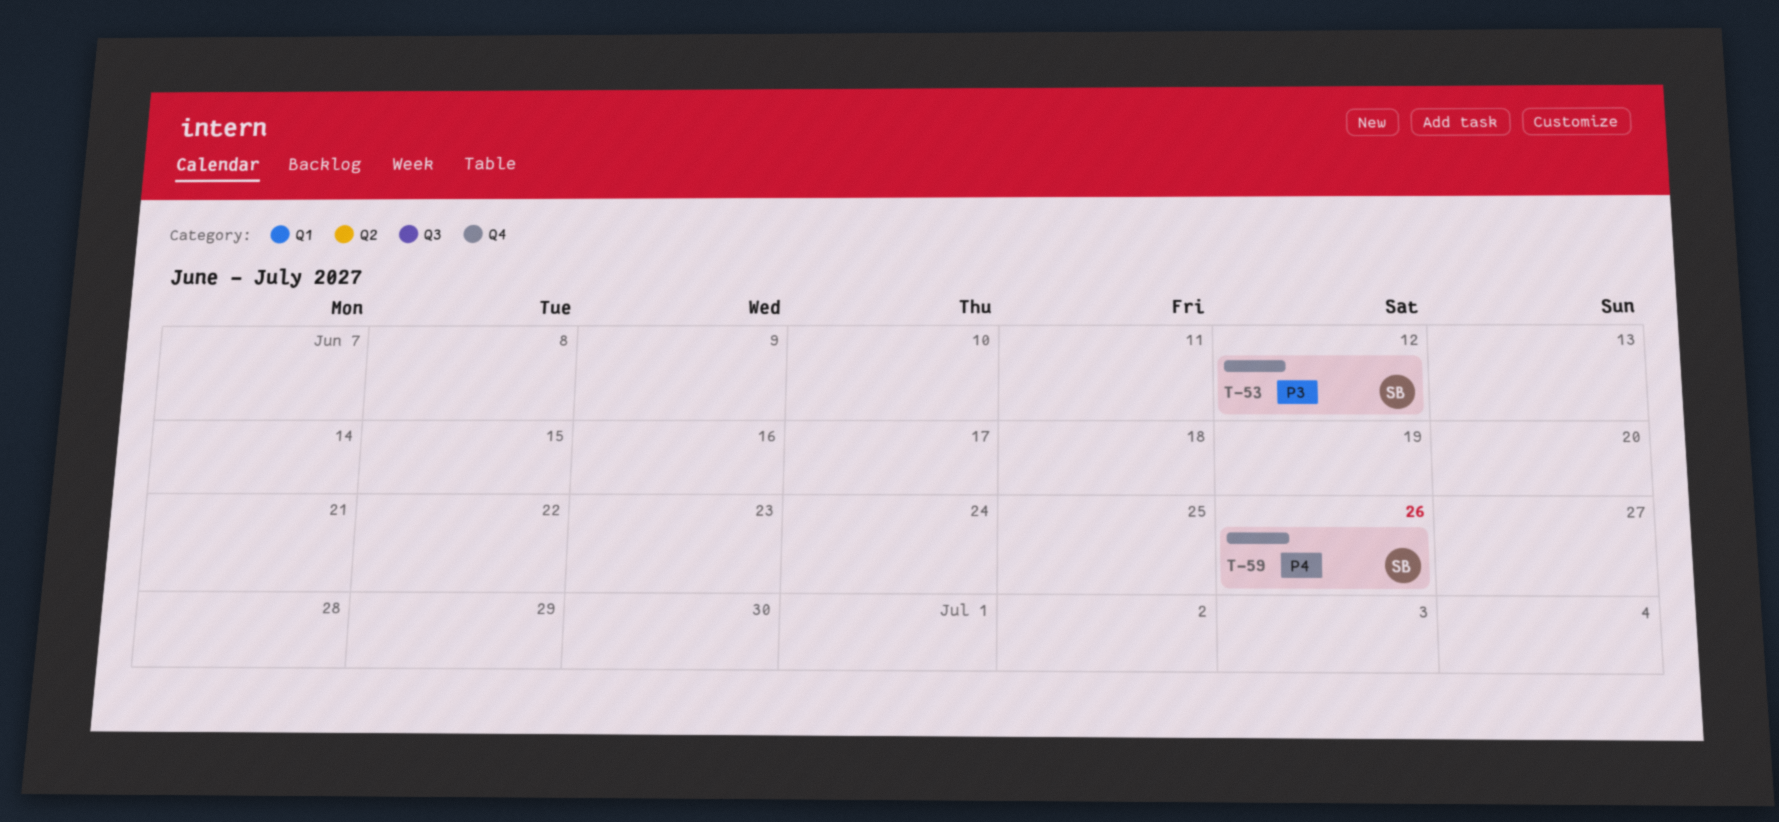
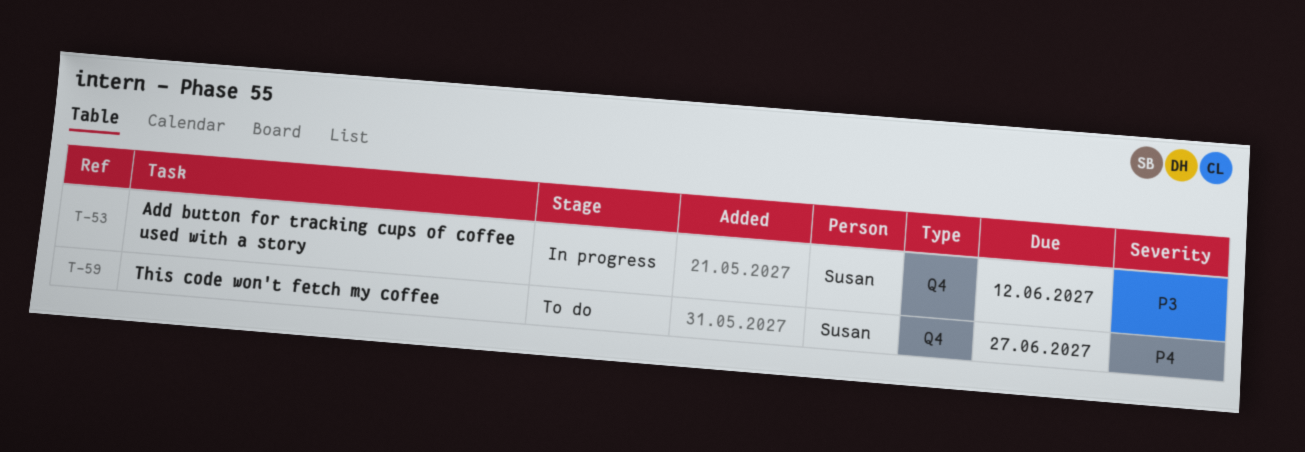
T-59, due: Jun 26 -> Jun 27

